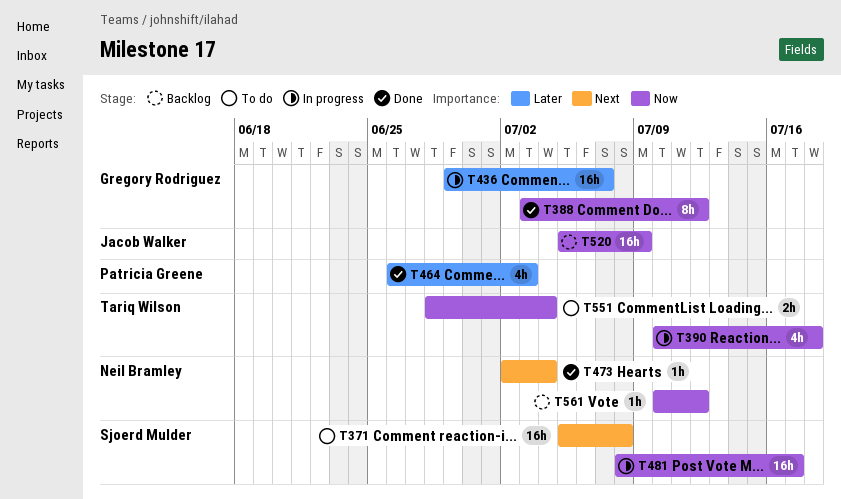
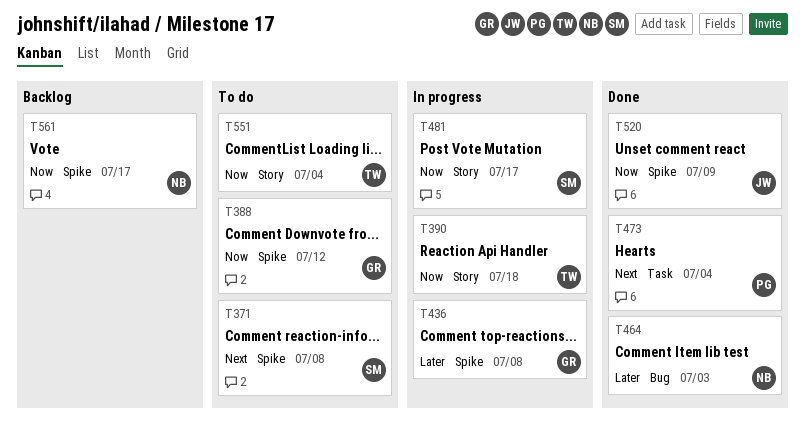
T388, status: Done -> To do
T436, due: Jul 7 -> Jul 8
T464, owner: Patricia Greene -> Neil Bramley
T473, owner: Neil Bramley -> Patricia Greene
T520, status: Backlog -> Done
T561, due: Jul 12 -> Jul 17

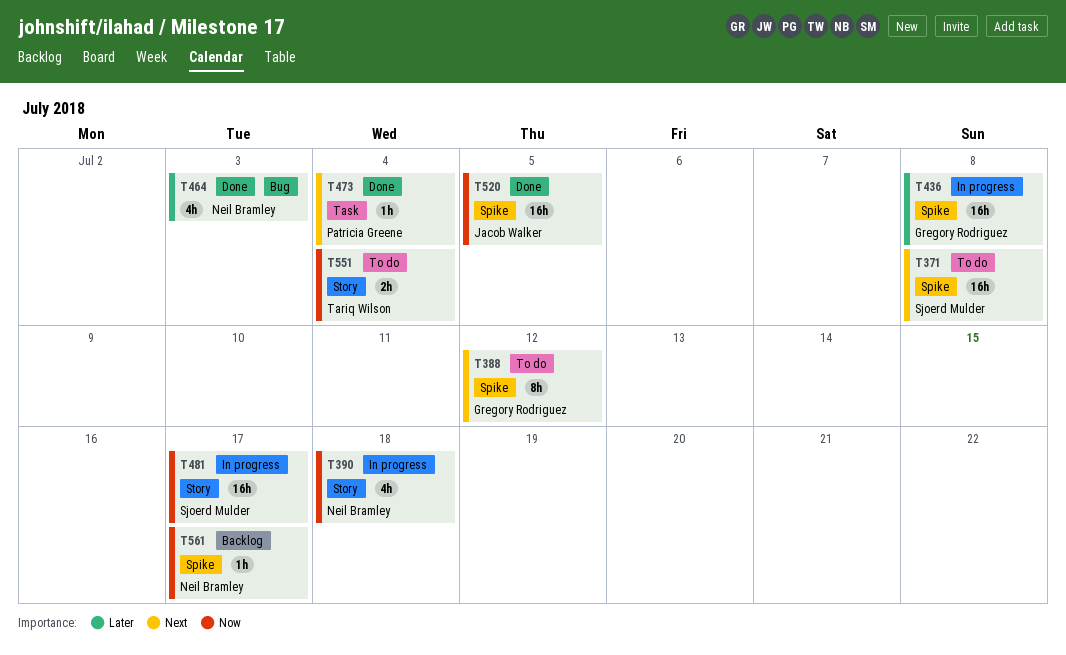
T388, priority: Now -> Next
T390, owner: Tariq Wilson -> Neil Bramley
T520, due: Jul 9 -> Jul 5

